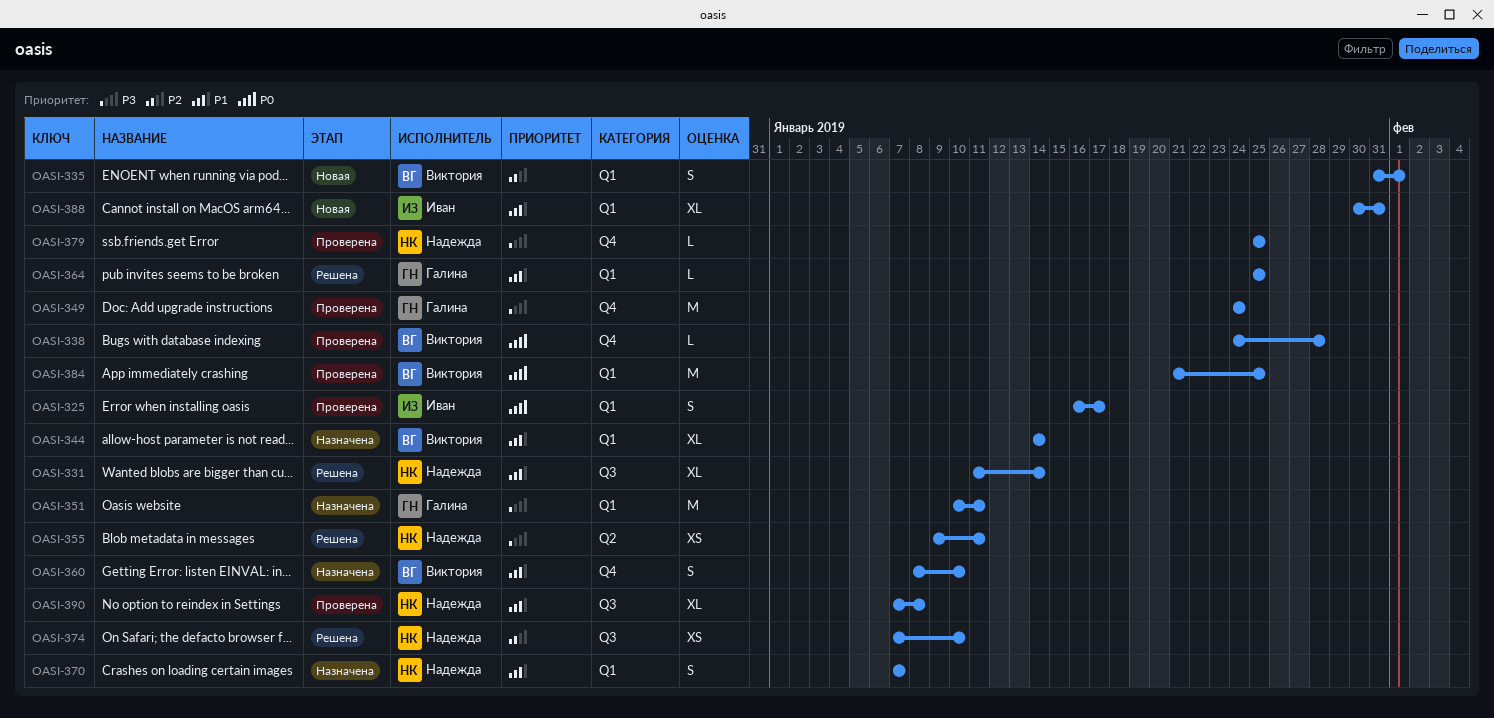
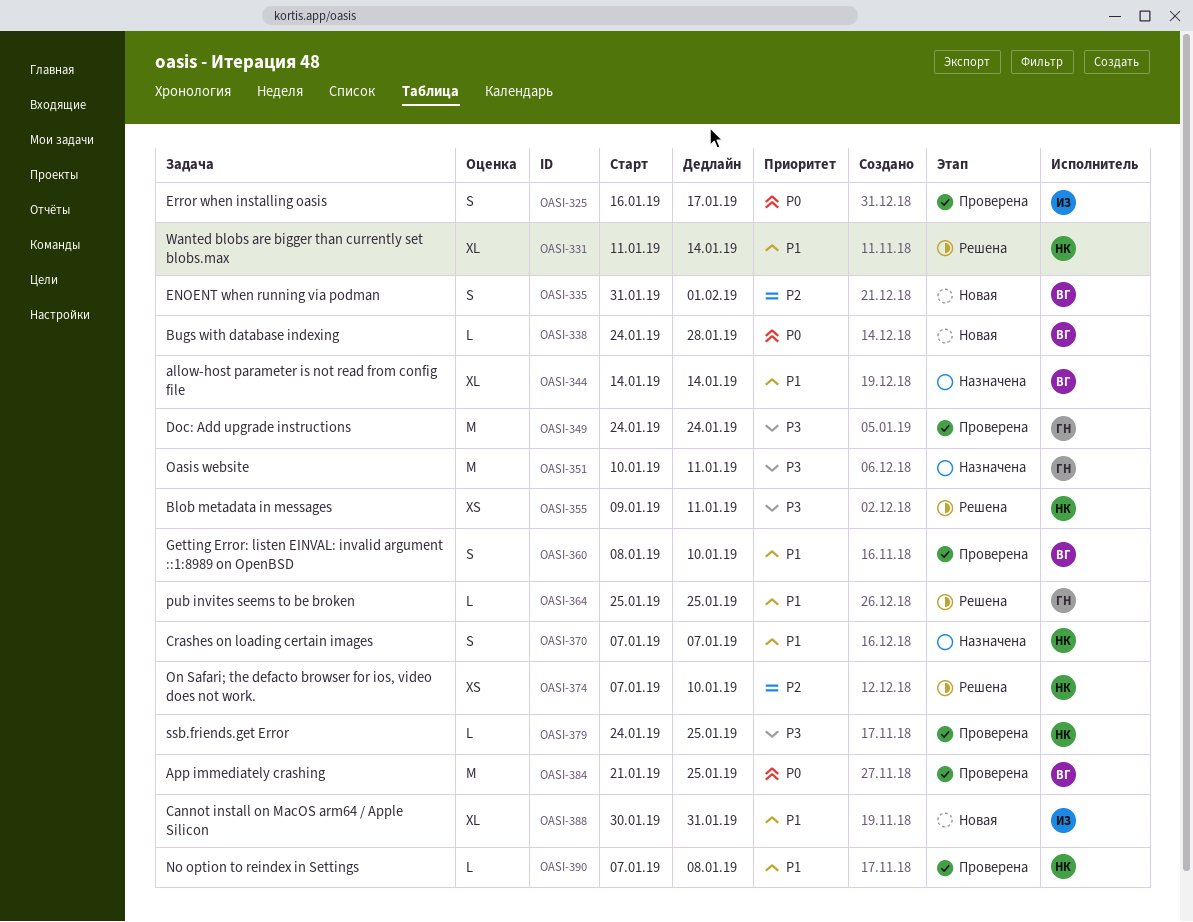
OASI-338, status: Проверена -> Новая
OASI-360, status: Назначена -> Проверена
OASI-379, start: Jan 25 -> Jan 24
OASI-390, estimate: XL -> L

